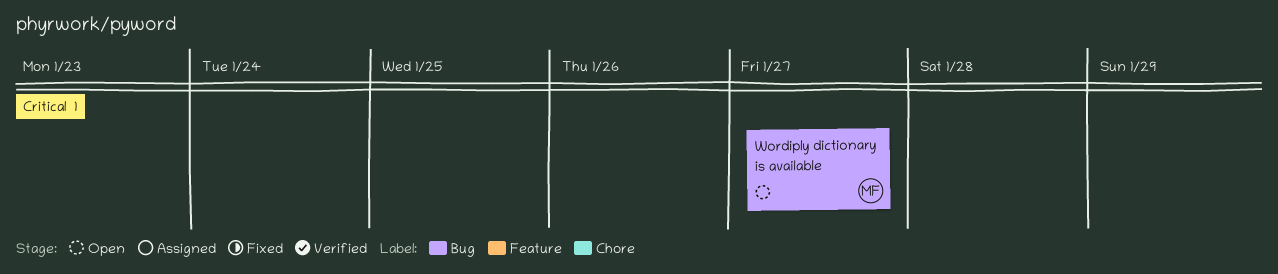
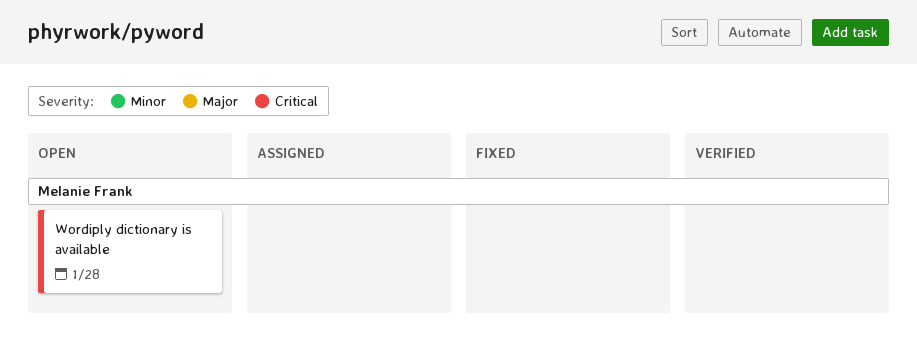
Wordiply dictionary is available, due: Jan 27 -> Jan 28

